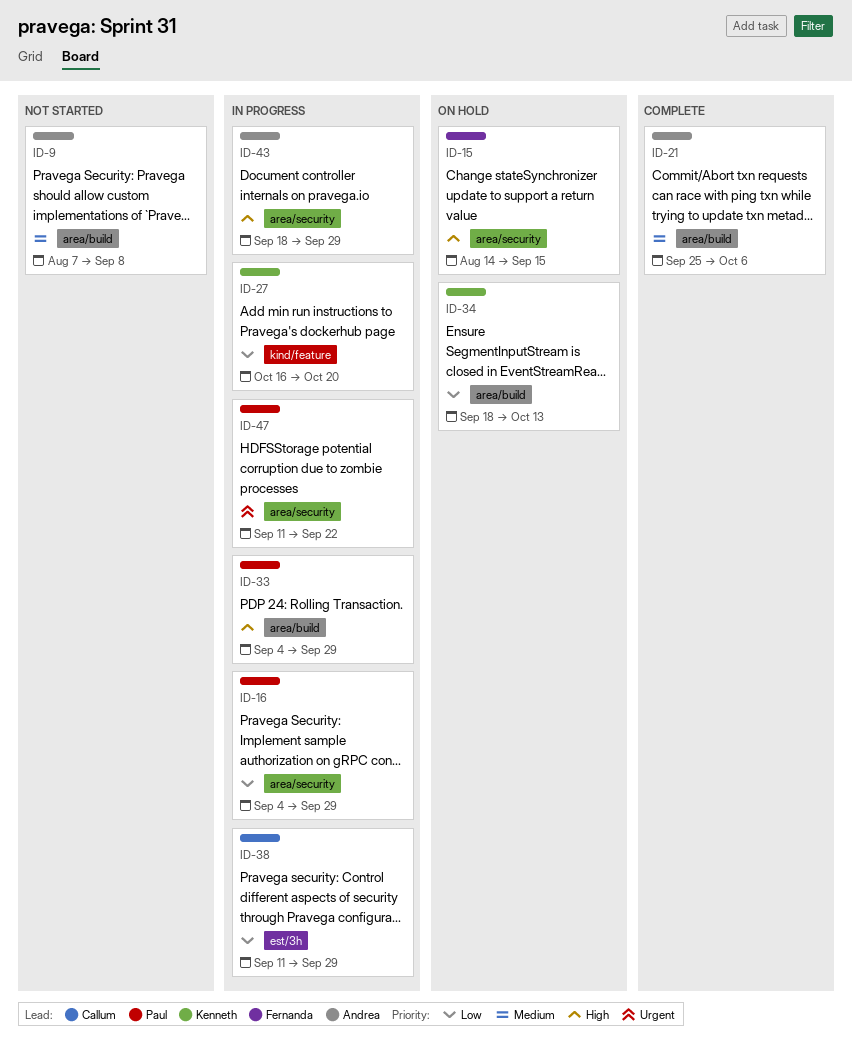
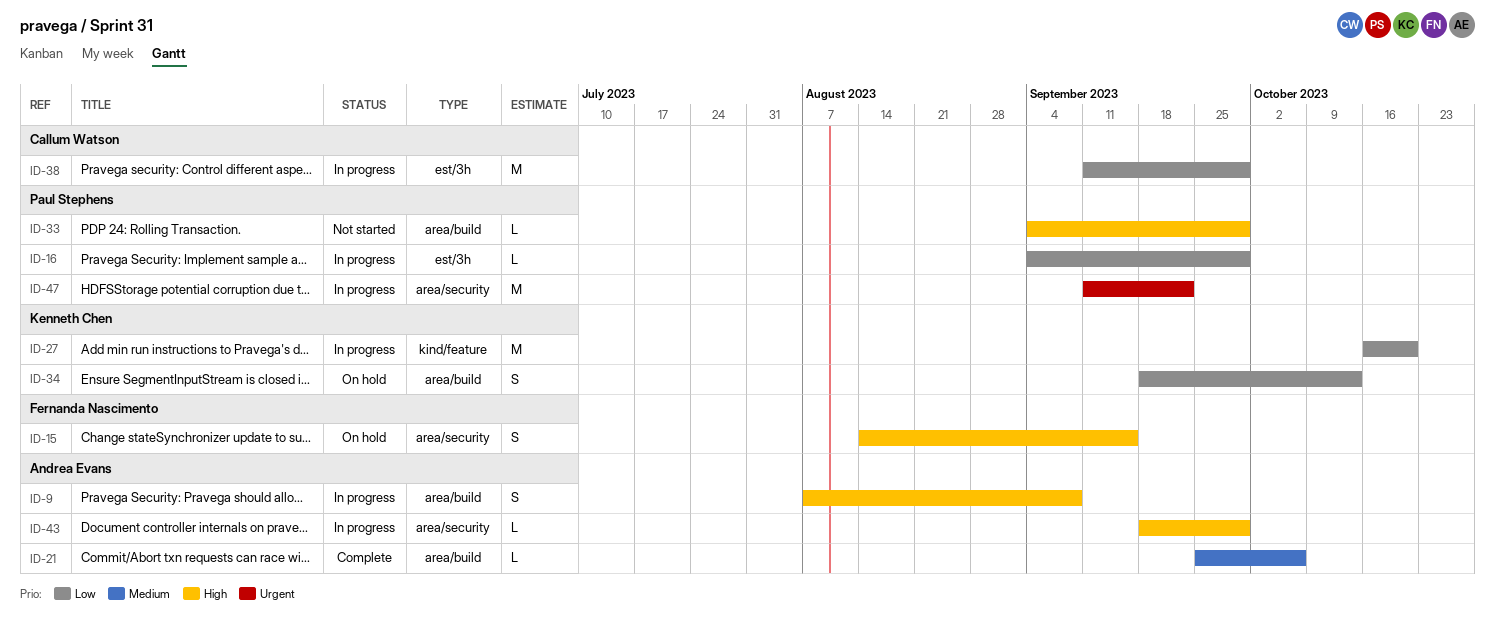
ID-9, status: Not started -> In progress
ID-9, priority: Medium -> High
ID-16, label: area/security -> est/3h
ID-33, status: In progress -> Not started

